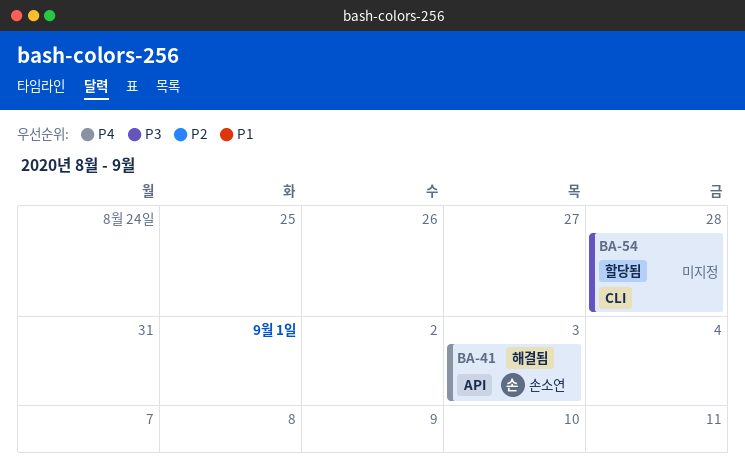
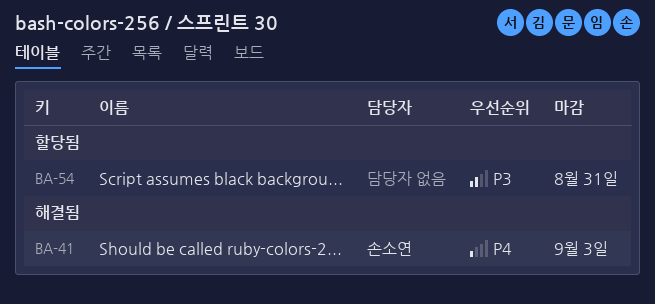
BA-54, due: Aug 28 -> Aug 31

